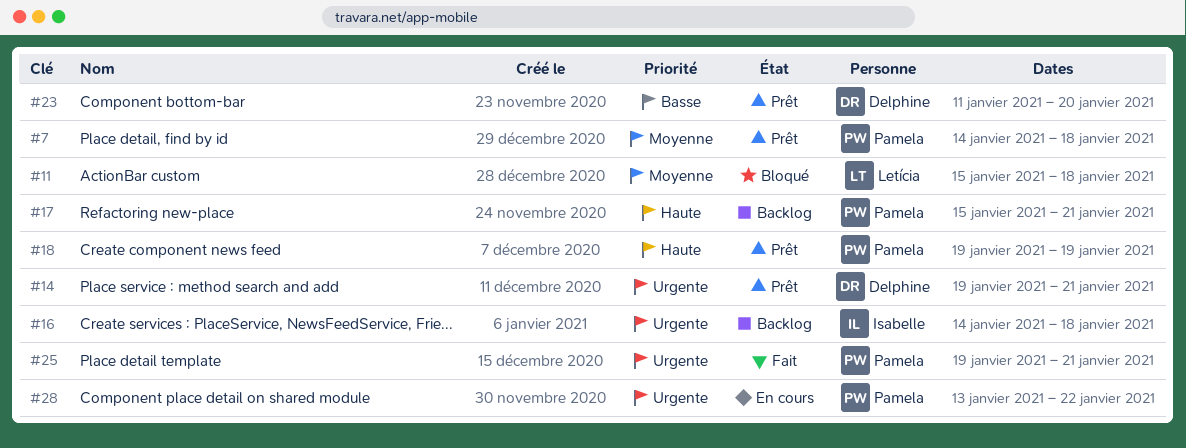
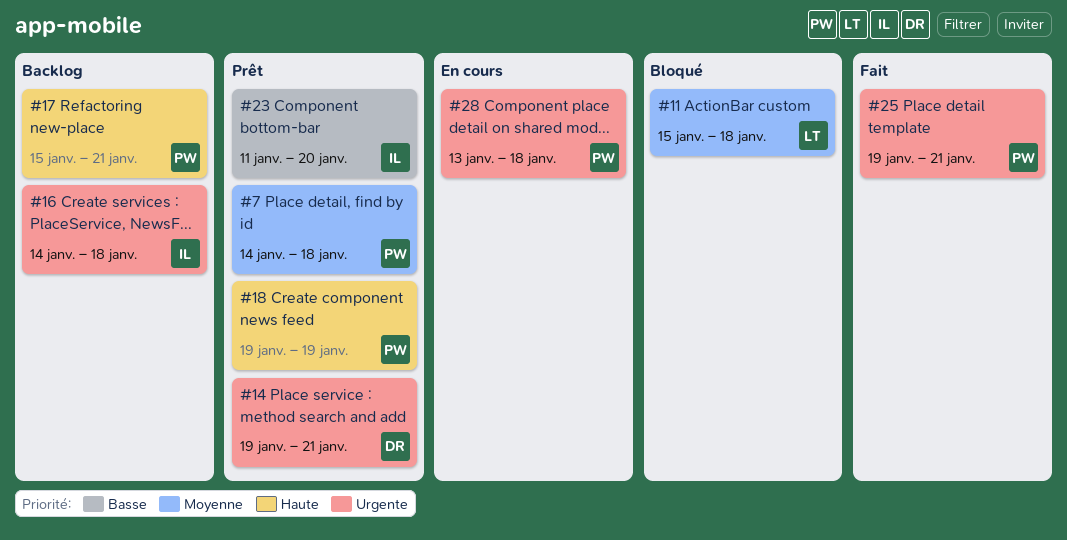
#23, owner: Delphine -> Isabelle
#28, due: Jan 22 -> Jan 18

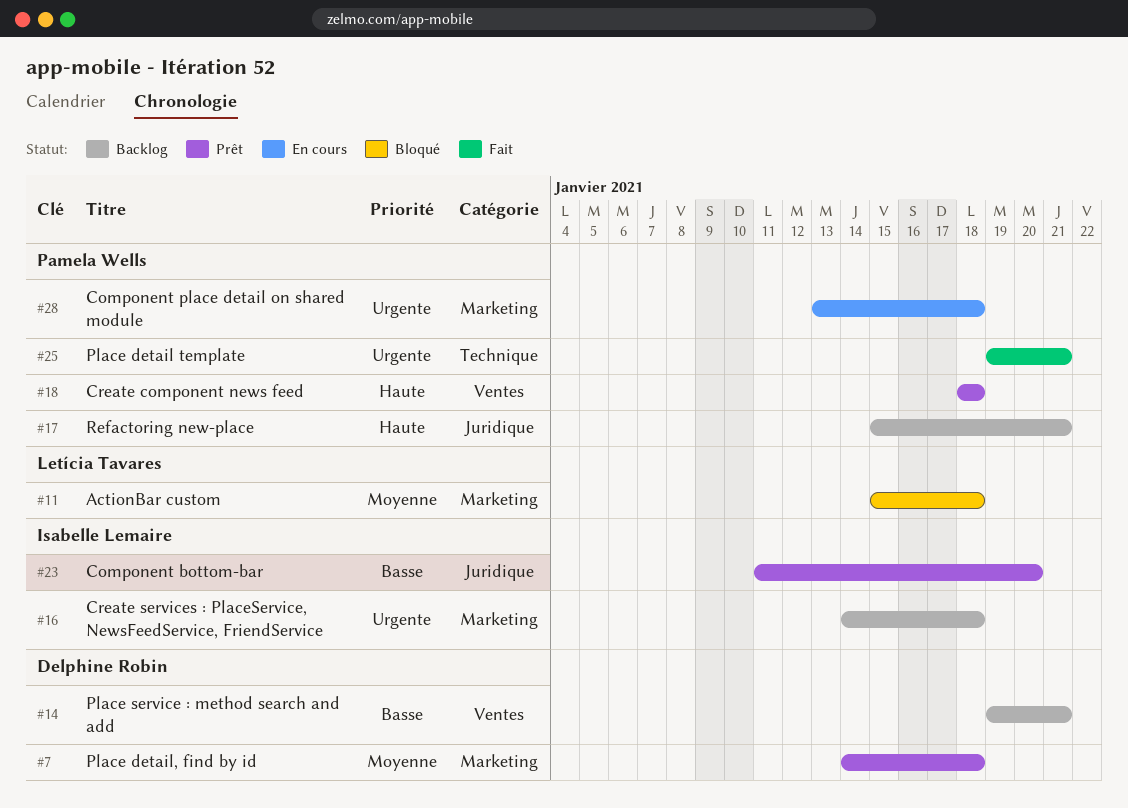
#7, owner: Pamela Wells -> Delphine Robin
#14, status: Prêt -> Backlog
#14, priority: Urgente -> Basse
#18, start: Jan 19 -> Jan 18
#18, due: Jan 19 -> Jan 18

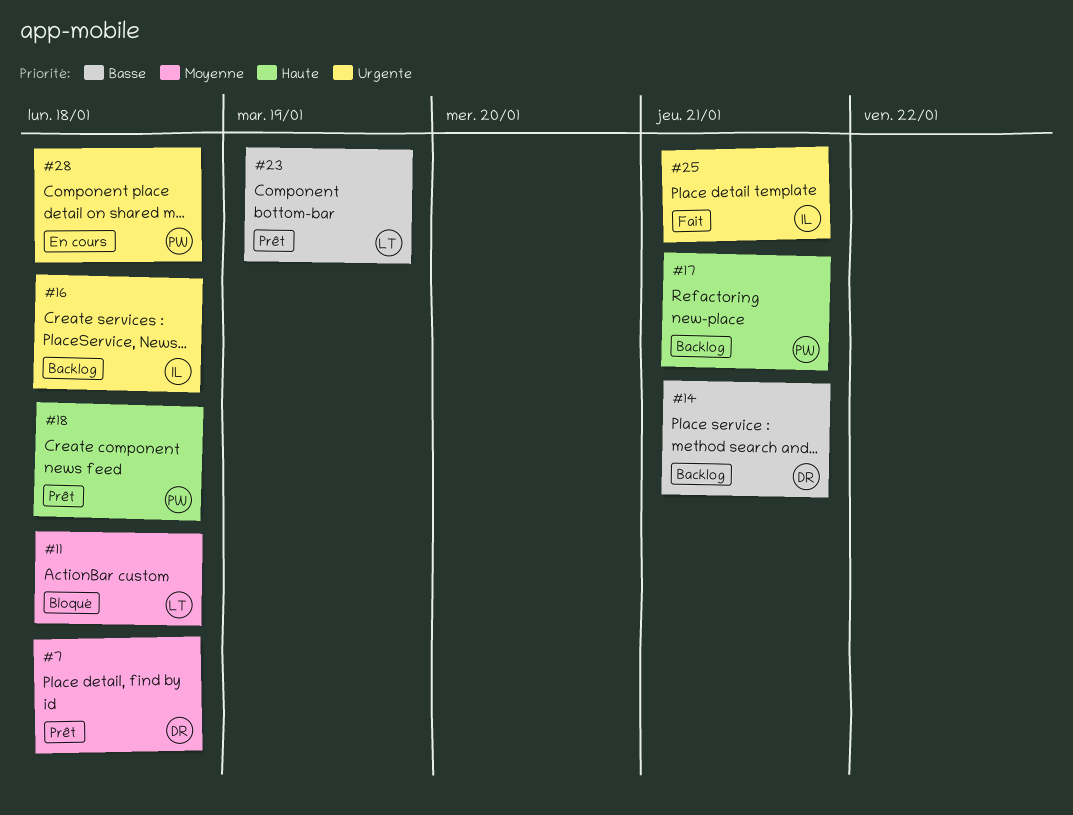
#23, owner: Isabelle Lemaire -> Letícia Tavares
#23, due: Jan 20 -> Jan 19
#25, owner: Pamela Wells -> Isabelle Lemaire

